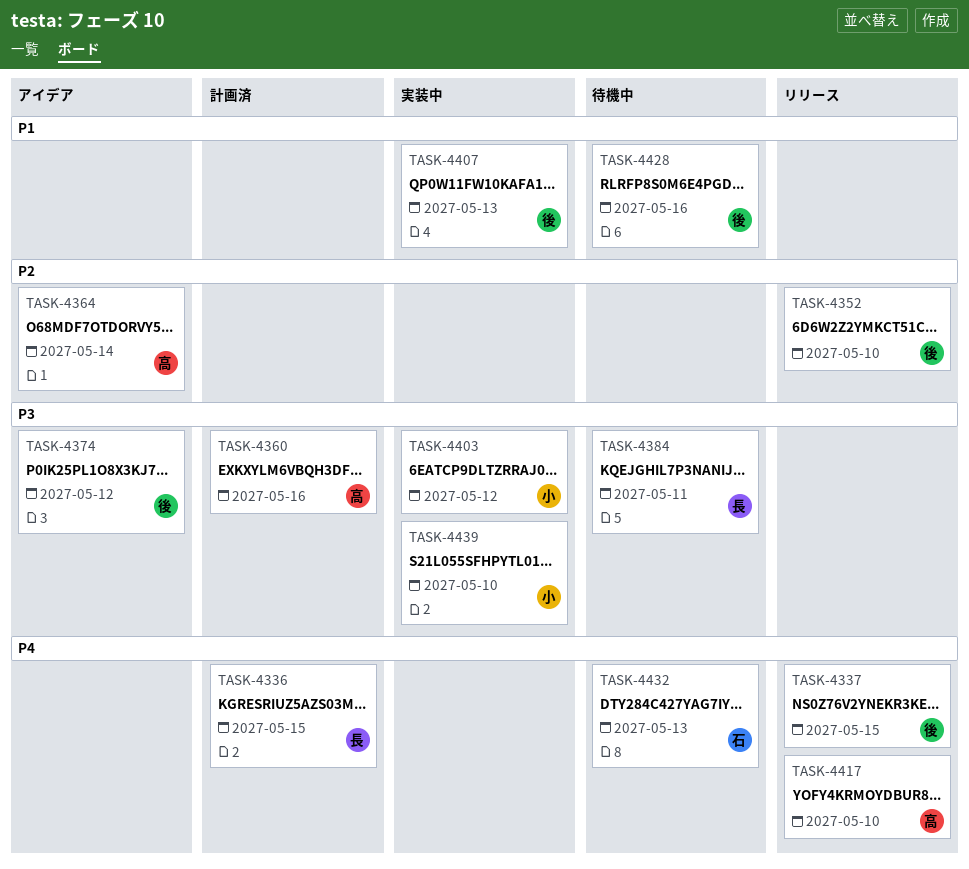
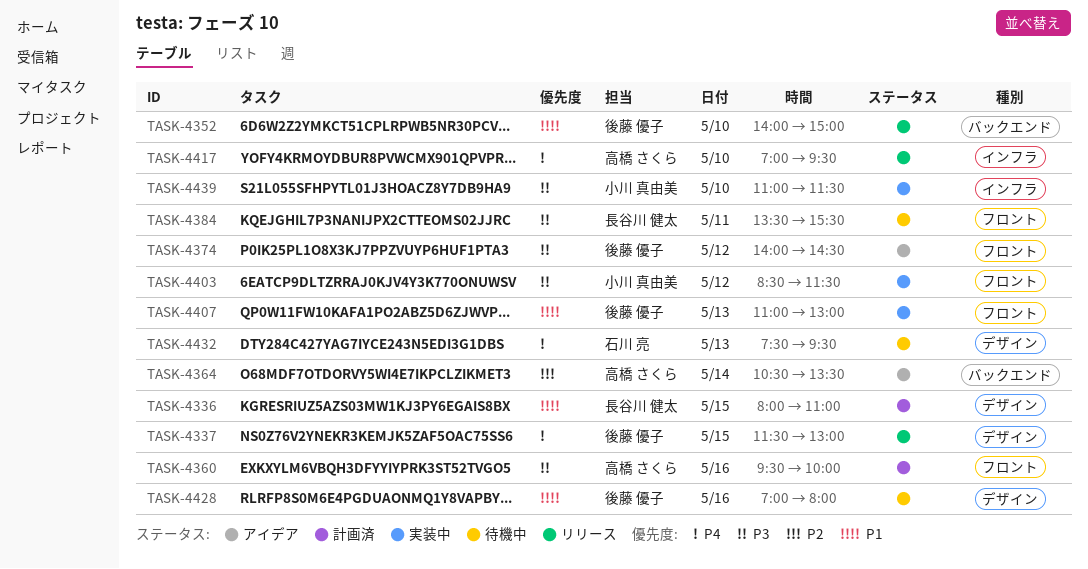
TASK-4336, priority: P4 -> P1
TASK-4352, priority: P2 -> P1

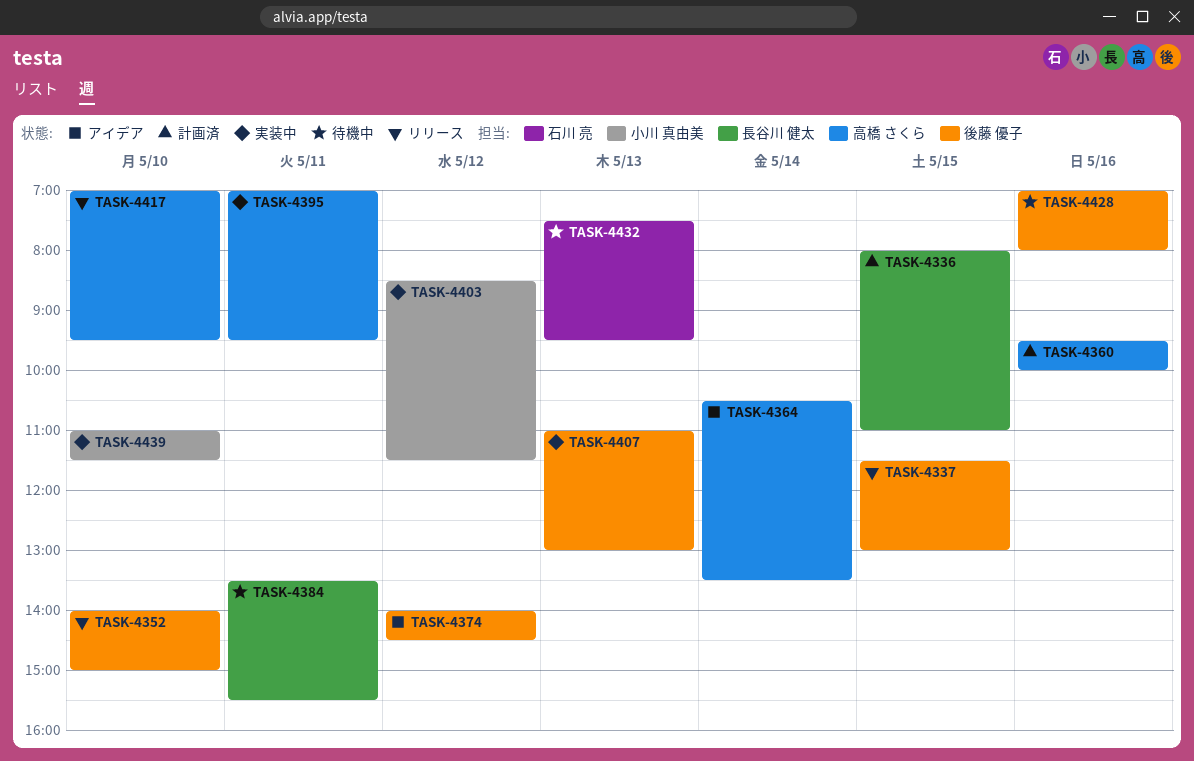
TASK-4395: none -> present

